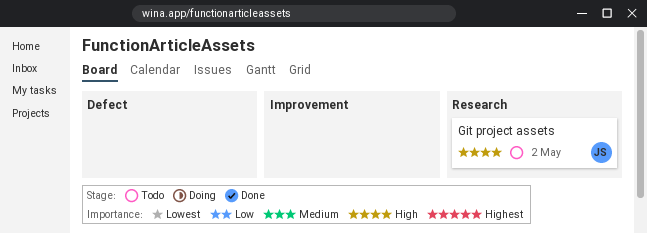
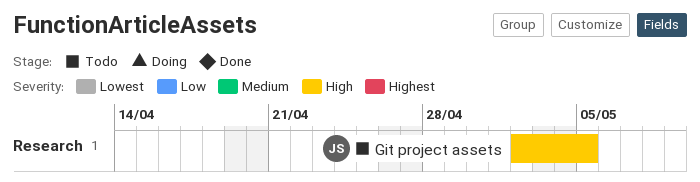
Git project assets, due: May 2 -> May 5

